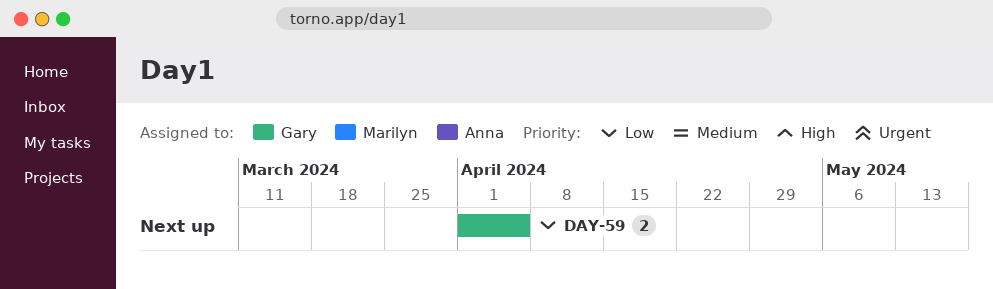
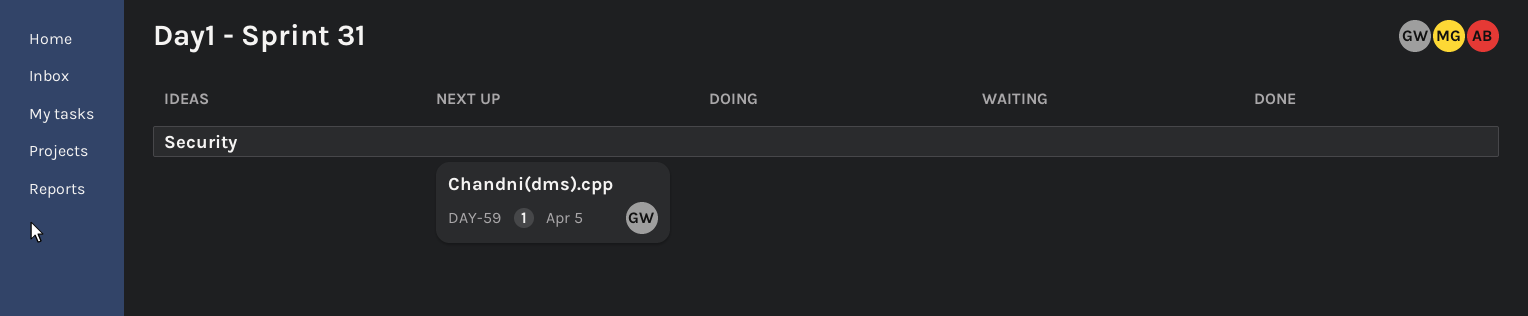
DAY-59, estimate: 2 -> 1

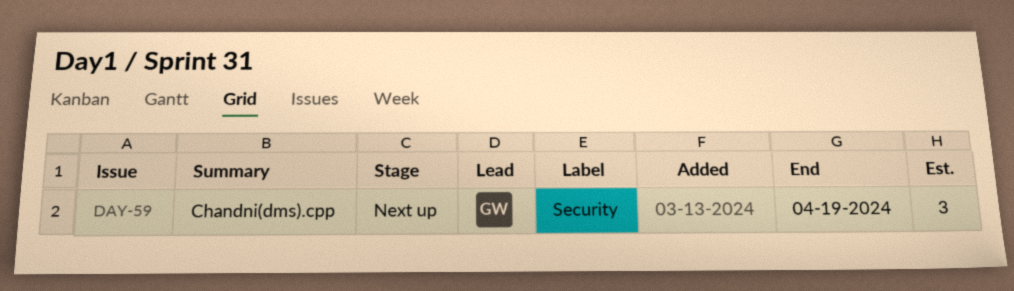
DAY-59, estimate: 1 -> 3
DAY-59, due: Apr 5 -> Apr 19

